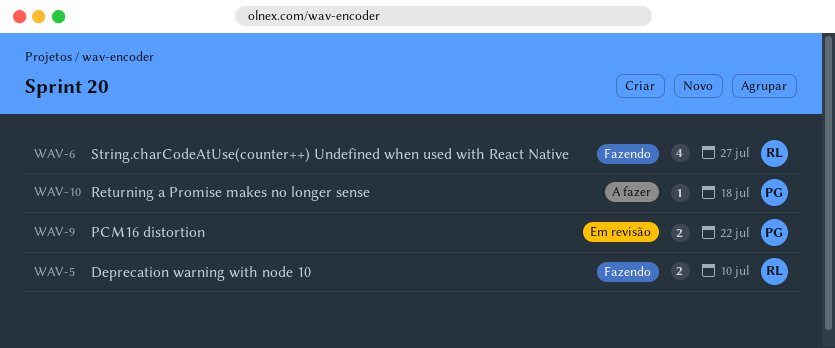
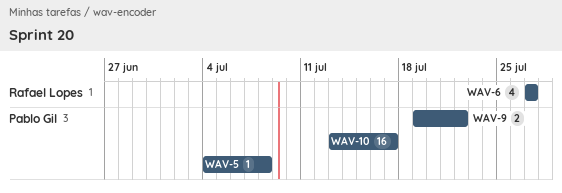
WAV-5, owner: Rafael Lopes -> Pablo Gil
WAV-5, estimate: 2 -> 1
WAV-5, due: Jul 10 -> Jul 8
WAV-10, estimate: 1 -> 16
WAV-10, due: Jul 18 -> Jul 17

